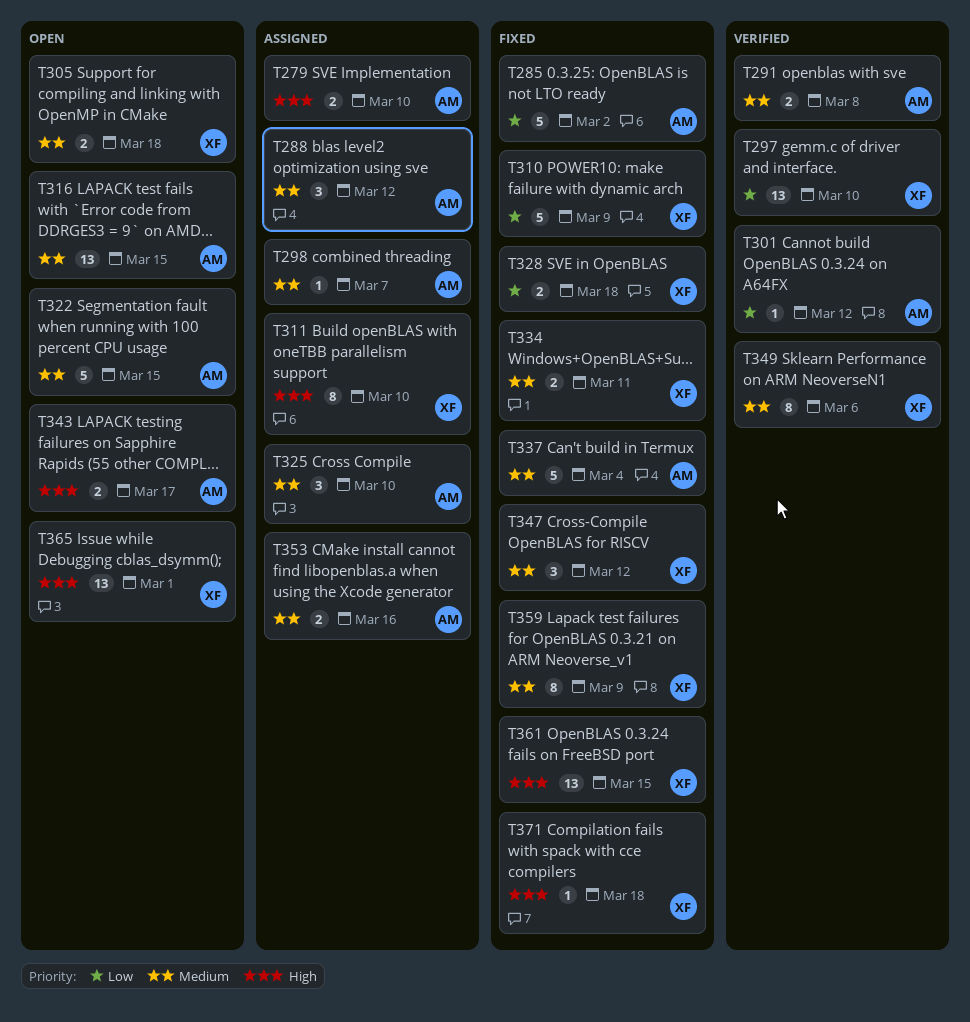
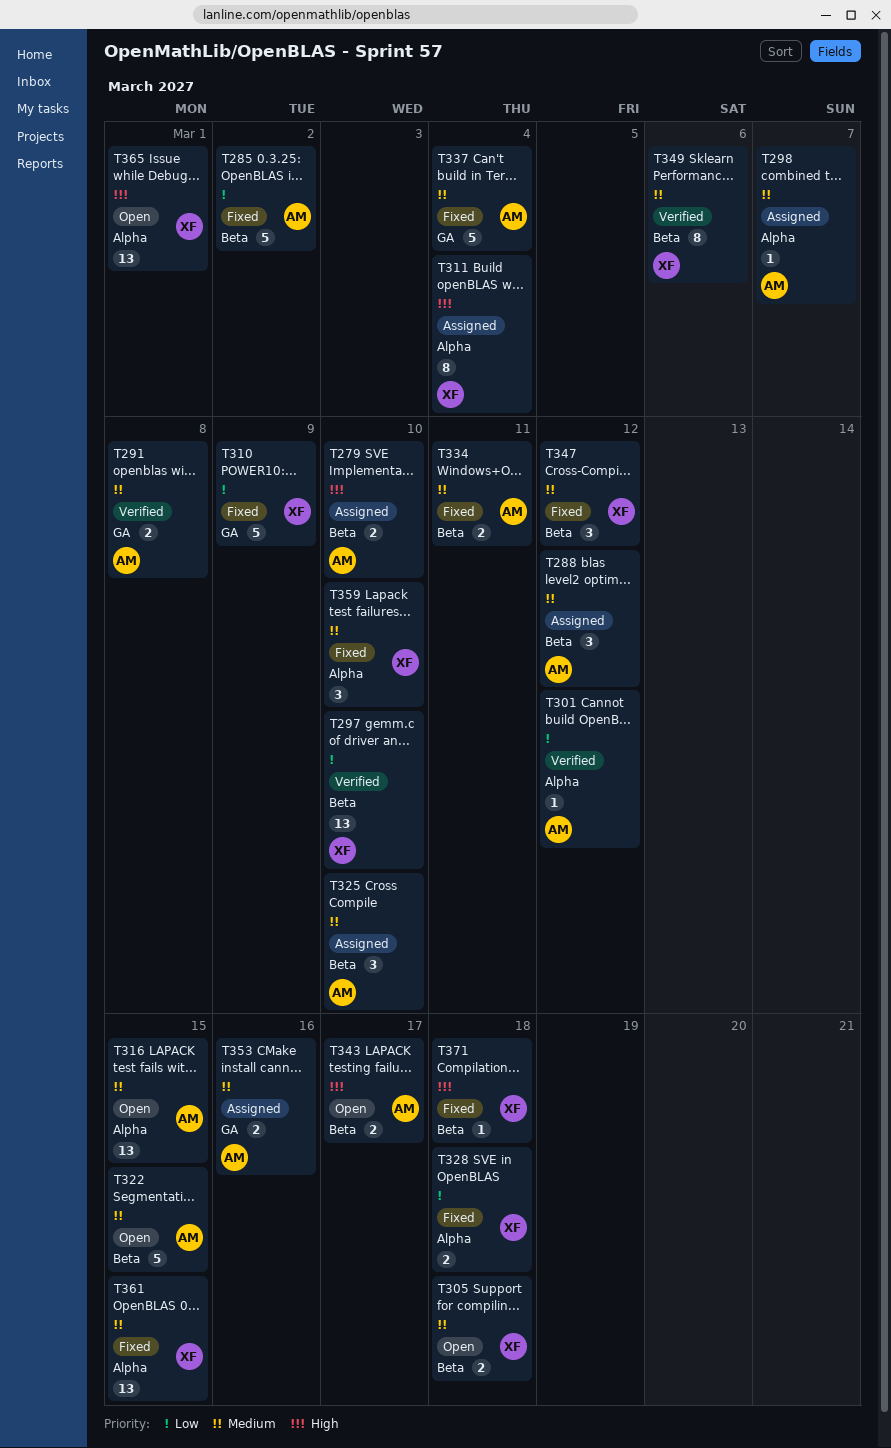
T311, due: Mar 10 -> Mar 4
T334, owner: XF -> AM
T359, estimate: 8 -> 3
T359, due: Mar 9 -> Mar 10
T361, priority: High -> Medium

